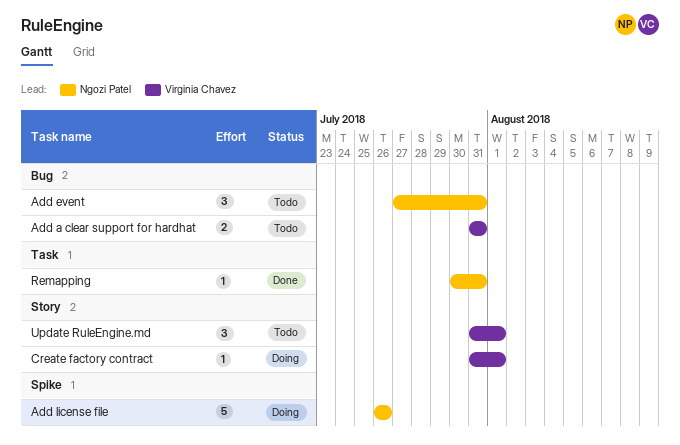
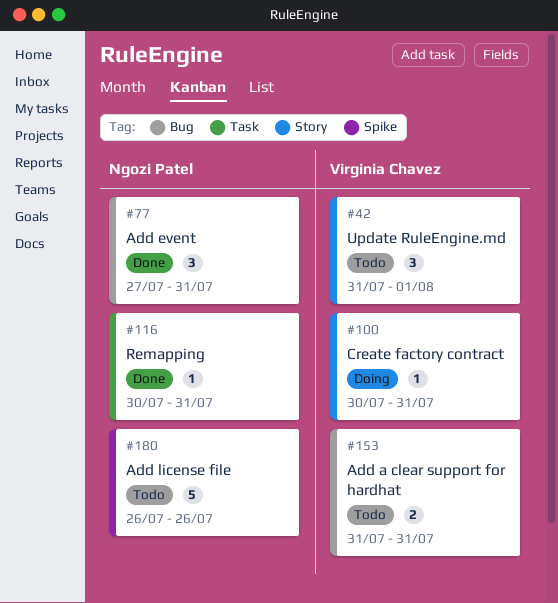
Add event, status: Todo -> Done
Add license file, status: Doing -> Todo
Create factory contract, start: Jul 31 -> Jul 30
Create factory contract, due: Aug 1 -> Jul 31

